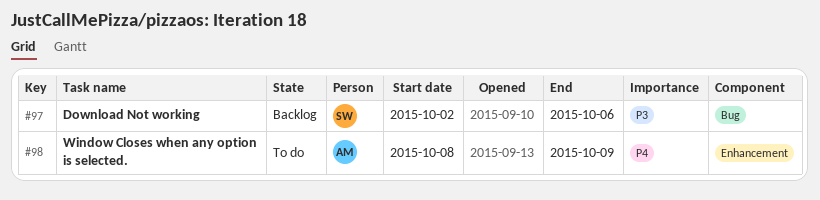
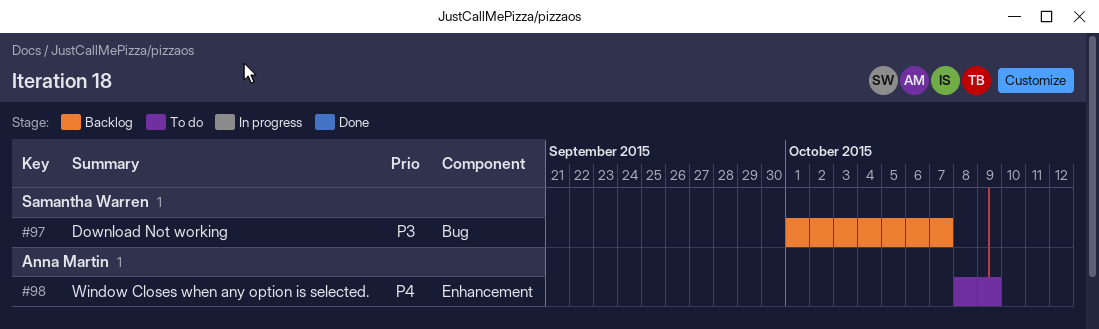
#97, start: Oct 2 -> Oct 1
#97, due: Oct 6 -> Oct 7

